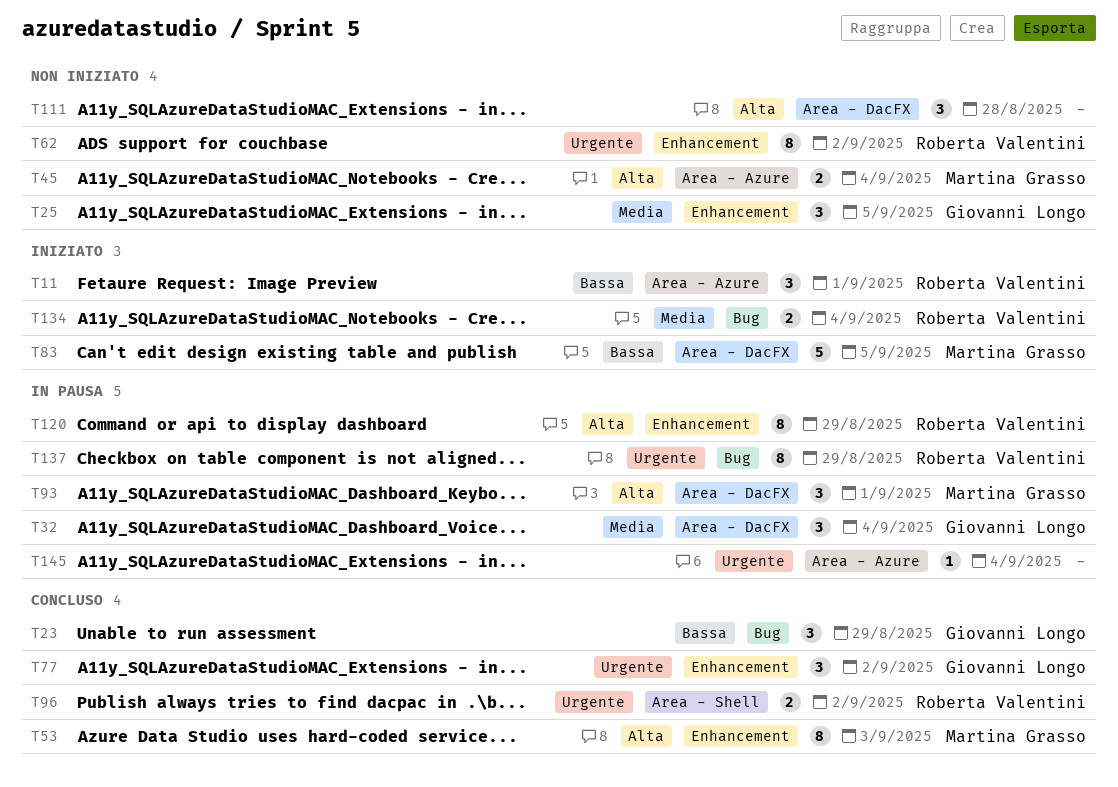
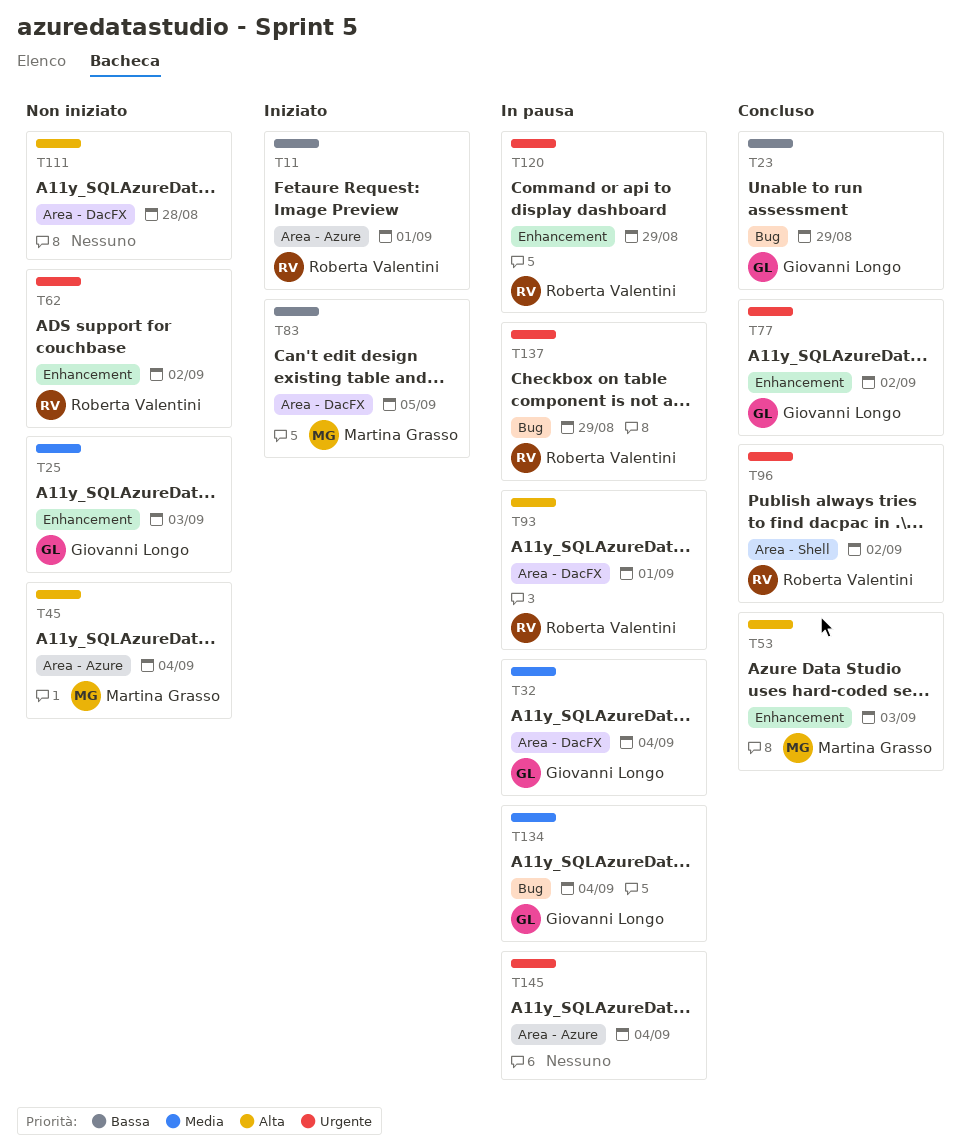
T25, due: Sep 5 -> Sep 3
T93, owner: Martina Grasso -> Roberta Valentini
T120, priority: Alta -> Urgente
T134, status: Iniziato -> In pausa
T134, owner: Roberta Valentini -> Giovanni Longo

